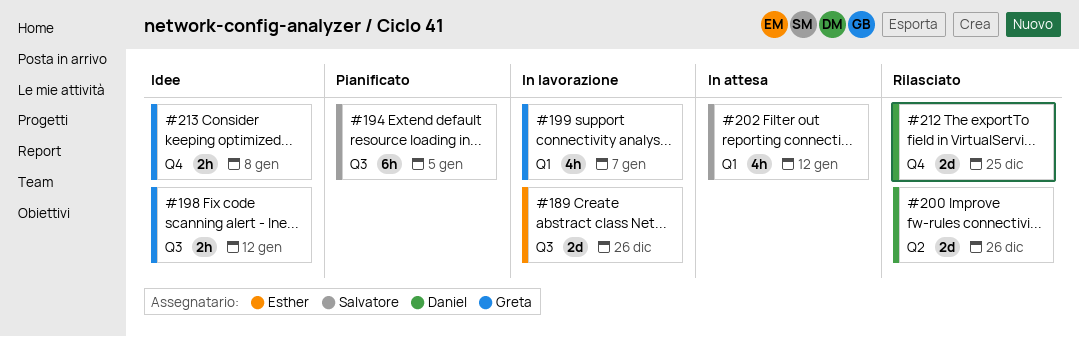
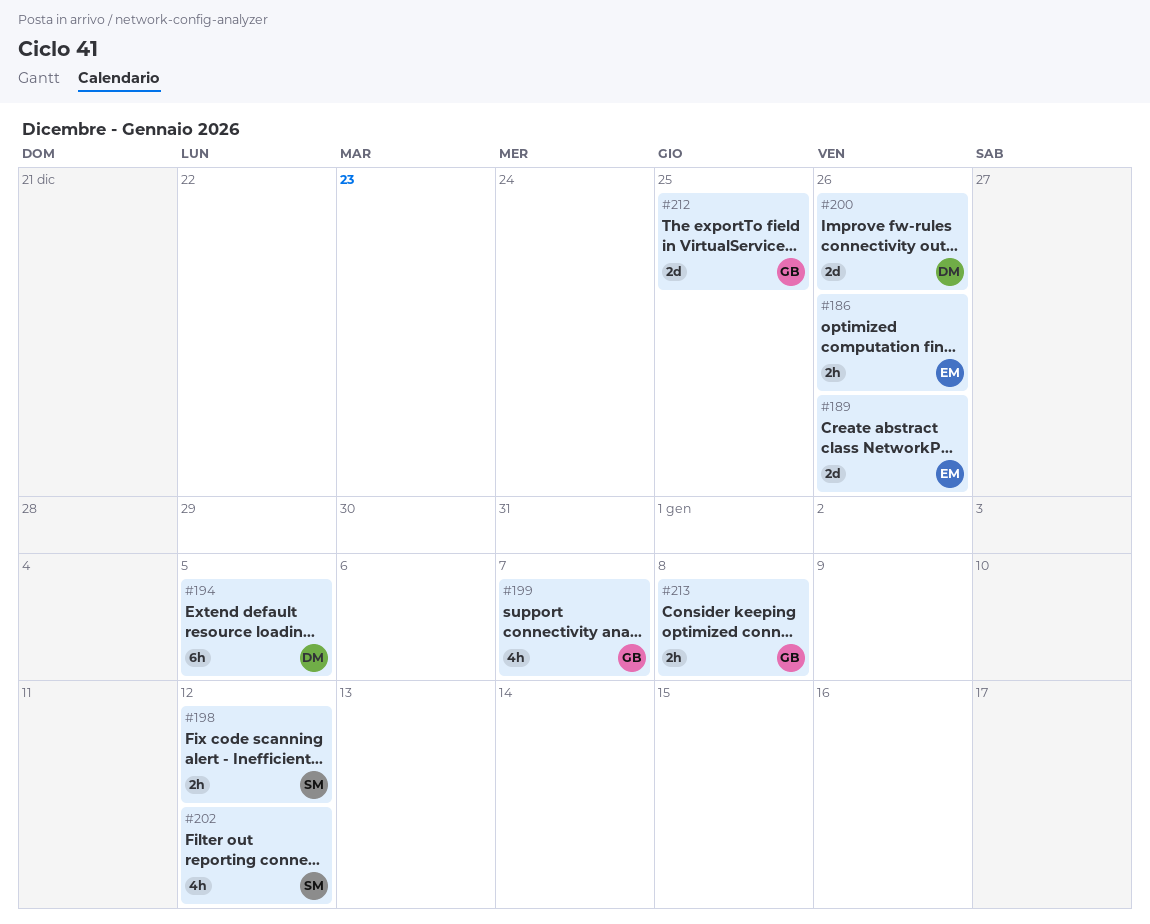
#186: none -> present
#194, owner: Salvatore -> Daniel
#198, owner: Greta -> Salvatore
#212, owner: Daniel -> Greta

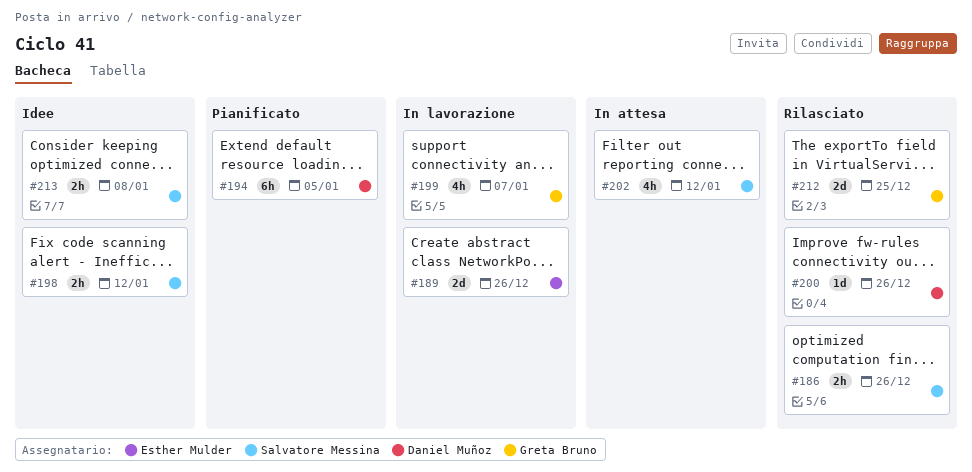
#186, owner: Esther Mulder -> Salvatore Messina
#200, estimate: 2d -> 1d
#213, owner: Greta Bruno -> Salvatore Messina

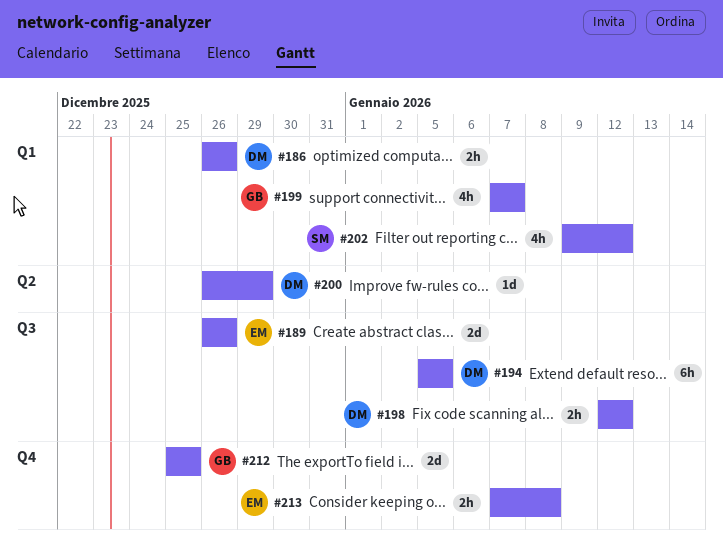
#186, owner: Salvatore Messina -> Daniel Muñoz
#198, owner: Salvatore Messina -> Daniel Muñoz
#200, due: Dec 26 -> Dec 29
#213, owner: Salvatore Messina -> Esther Mulder

